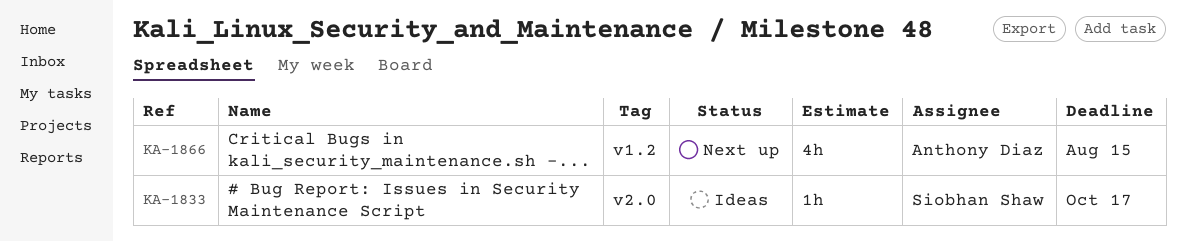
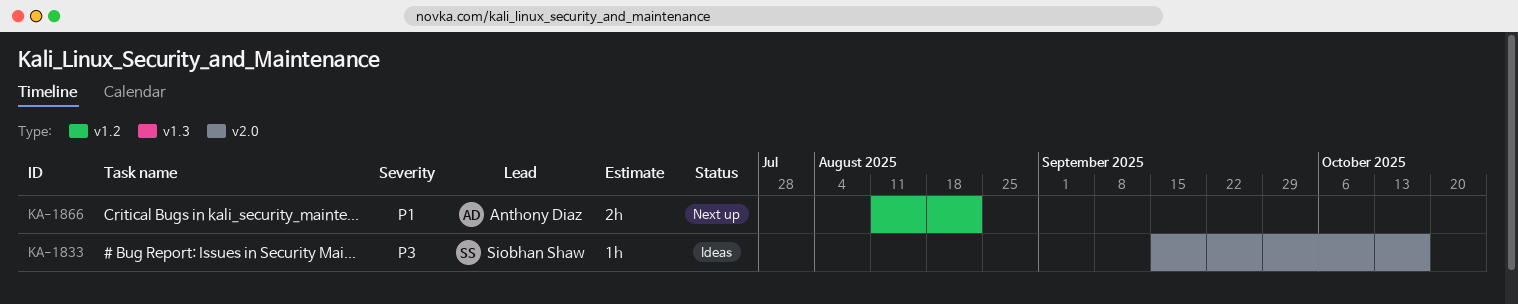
KA-1866, estimate: 4h -> 2h
KA-1866, due: Aug 15 -> Aug 22

